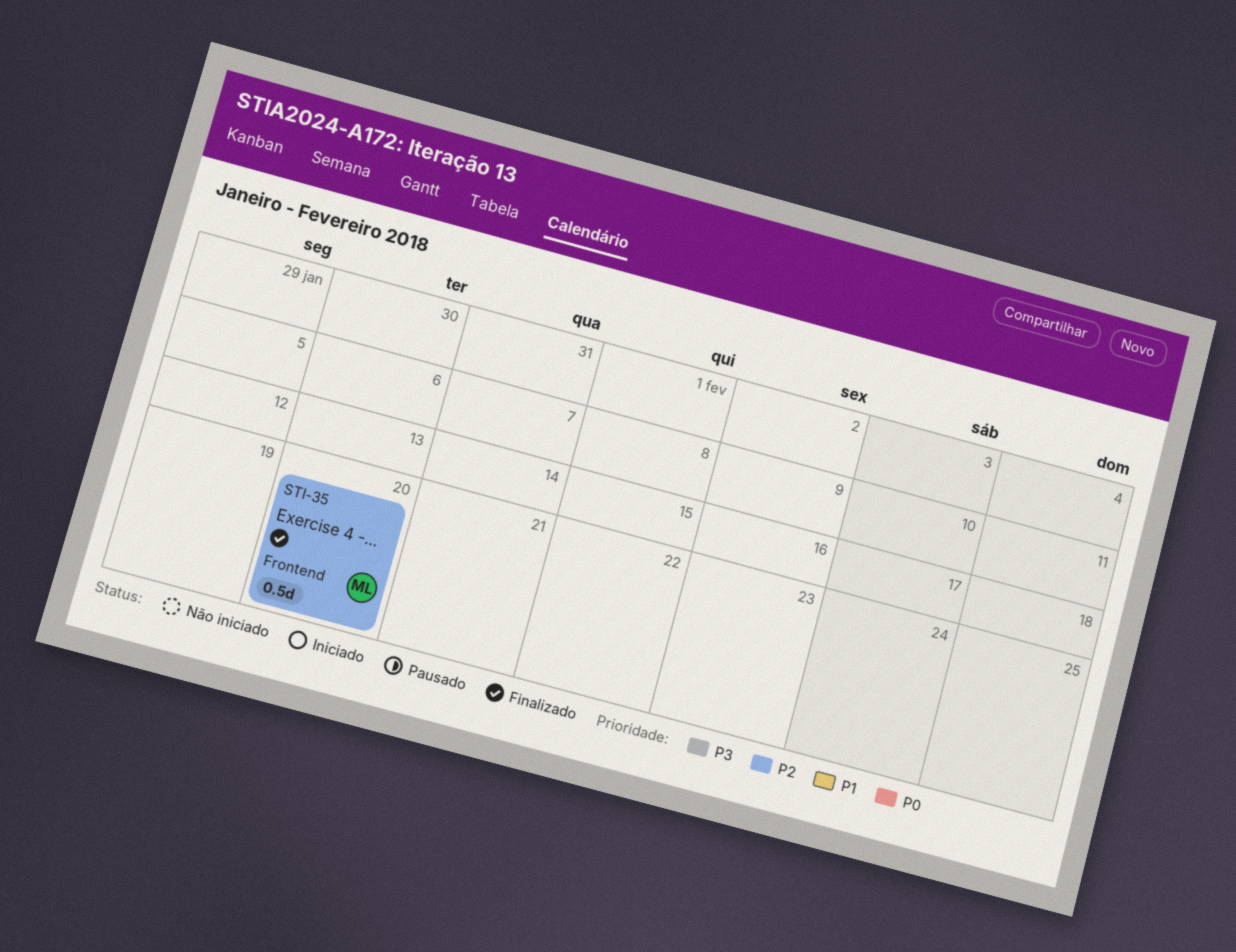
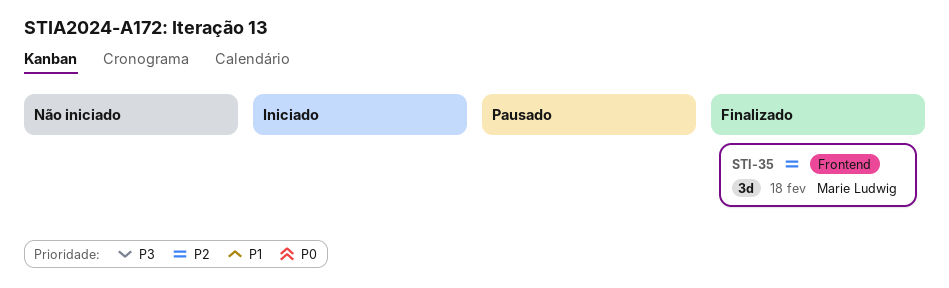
STI-35, estimate: 0.5d -> 3d
STI-35, due: Feb 20 -> Feb 18

